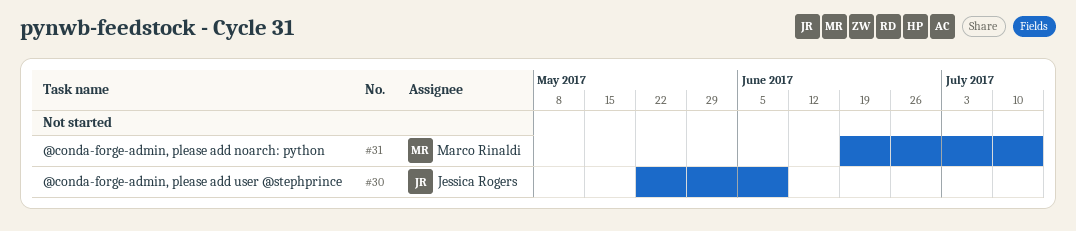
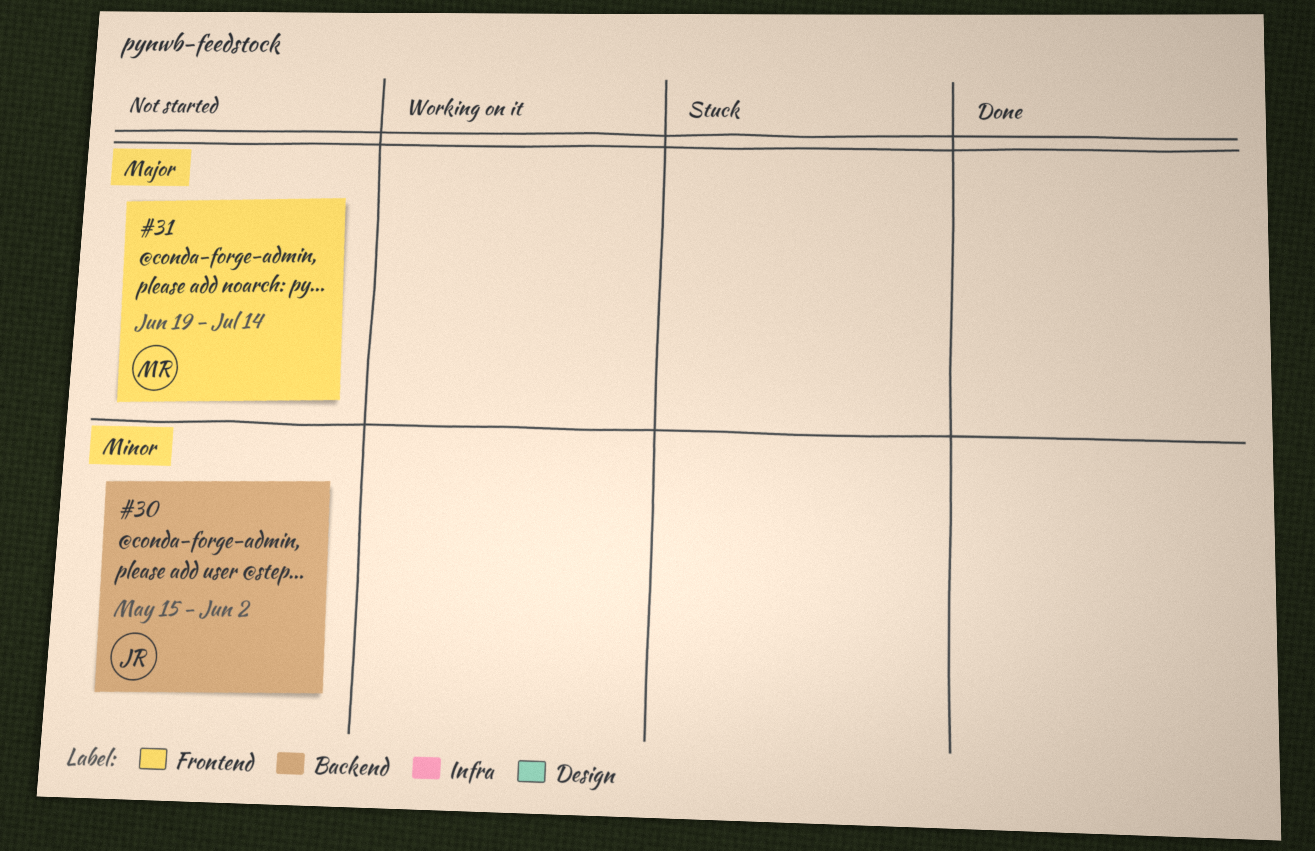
#30, start: May 22 -> May 15
#30, due: Jun 9 -> Jun 2

